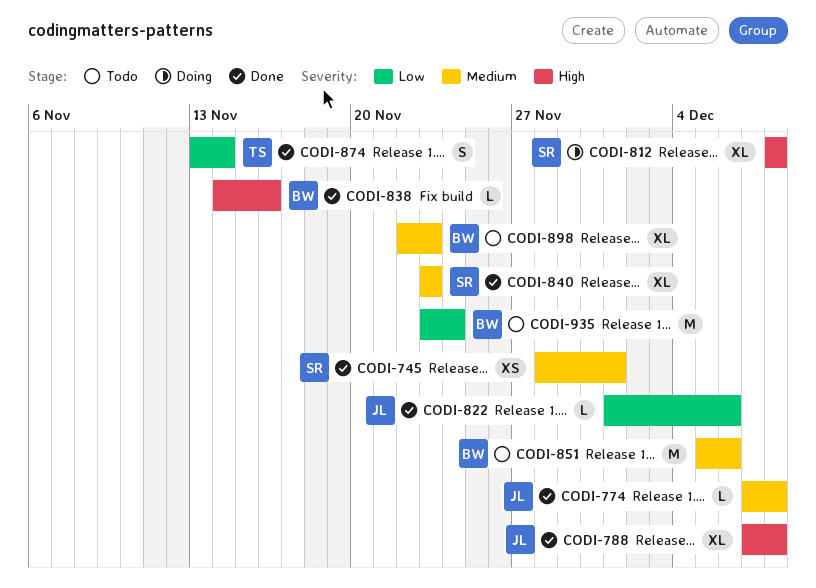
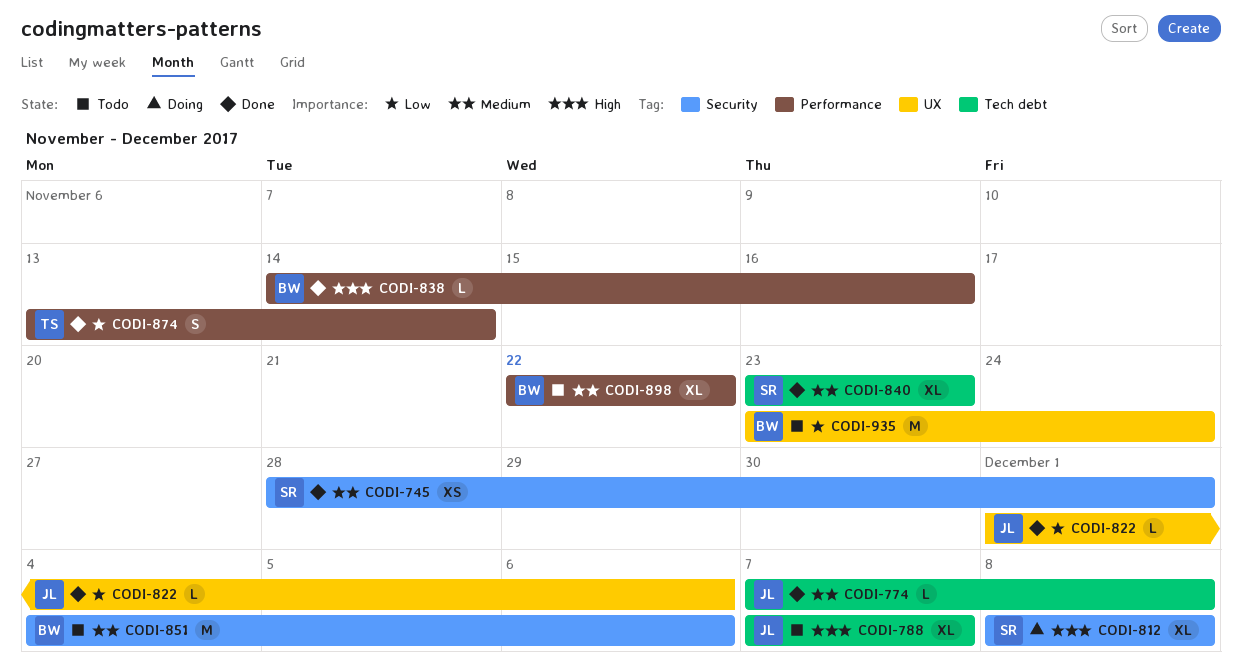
CODI-788, status: Done -> Todo
CODI-788, due: Dec 8 -> Dec 7
CODI-851, start: Dec 5 -> Dec 4
CODI-898, due: Nov 23 -> Nov 22

